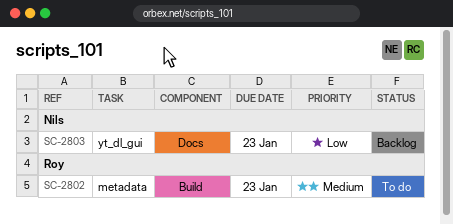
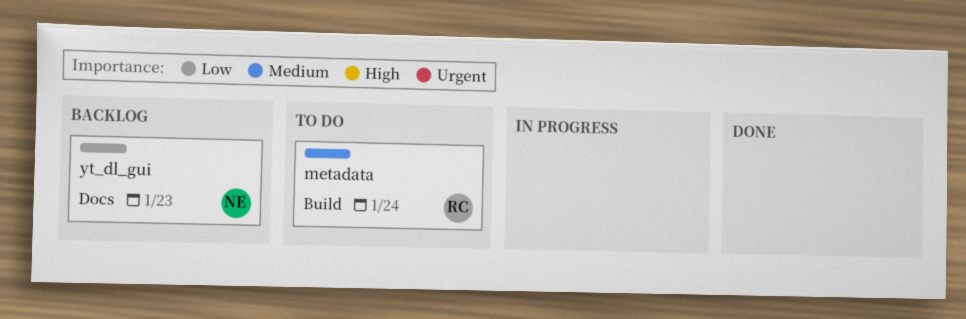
metadata, due: Jan 23 -> Jan 24

